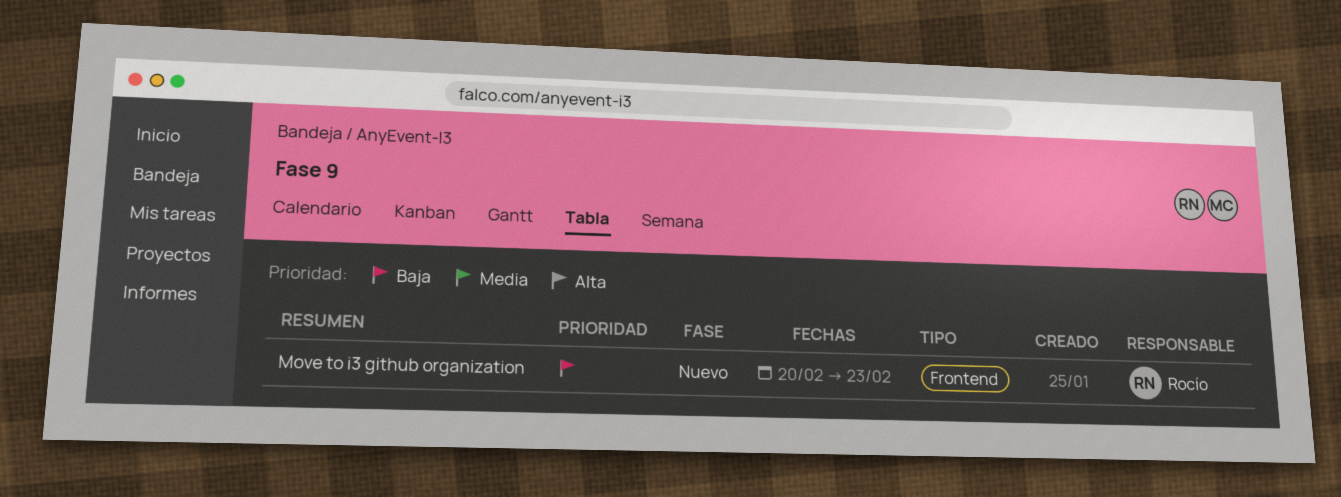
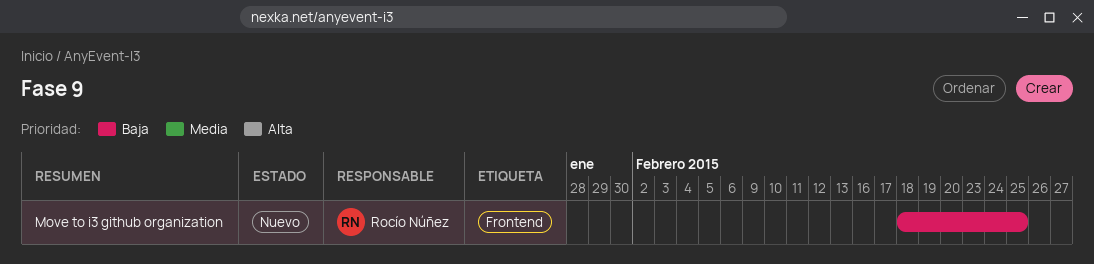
Move to i3 github organization, start: Feb 20 -> Feb 18
Move to i3 github organization, due: Feb 23 -> Feb 25

